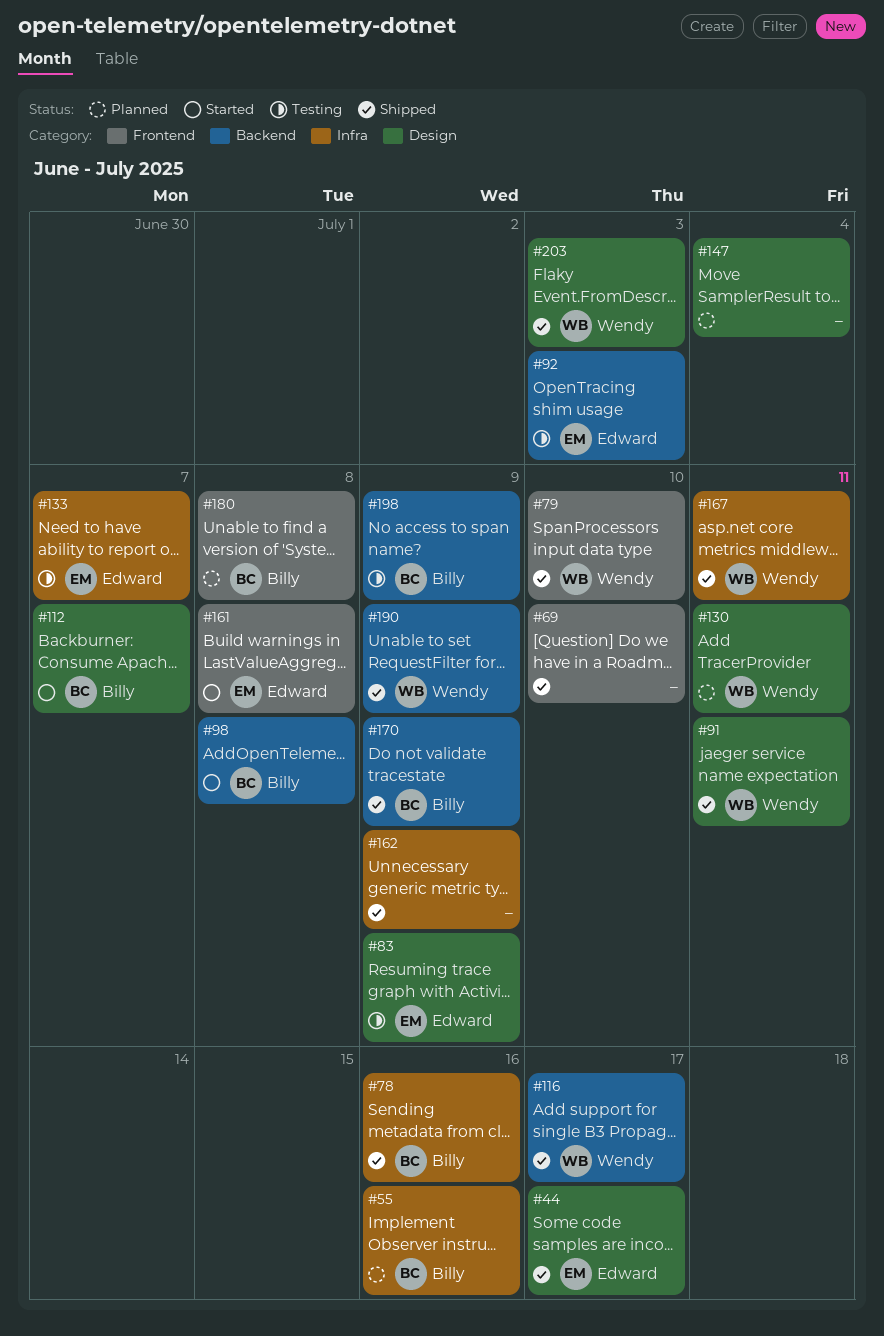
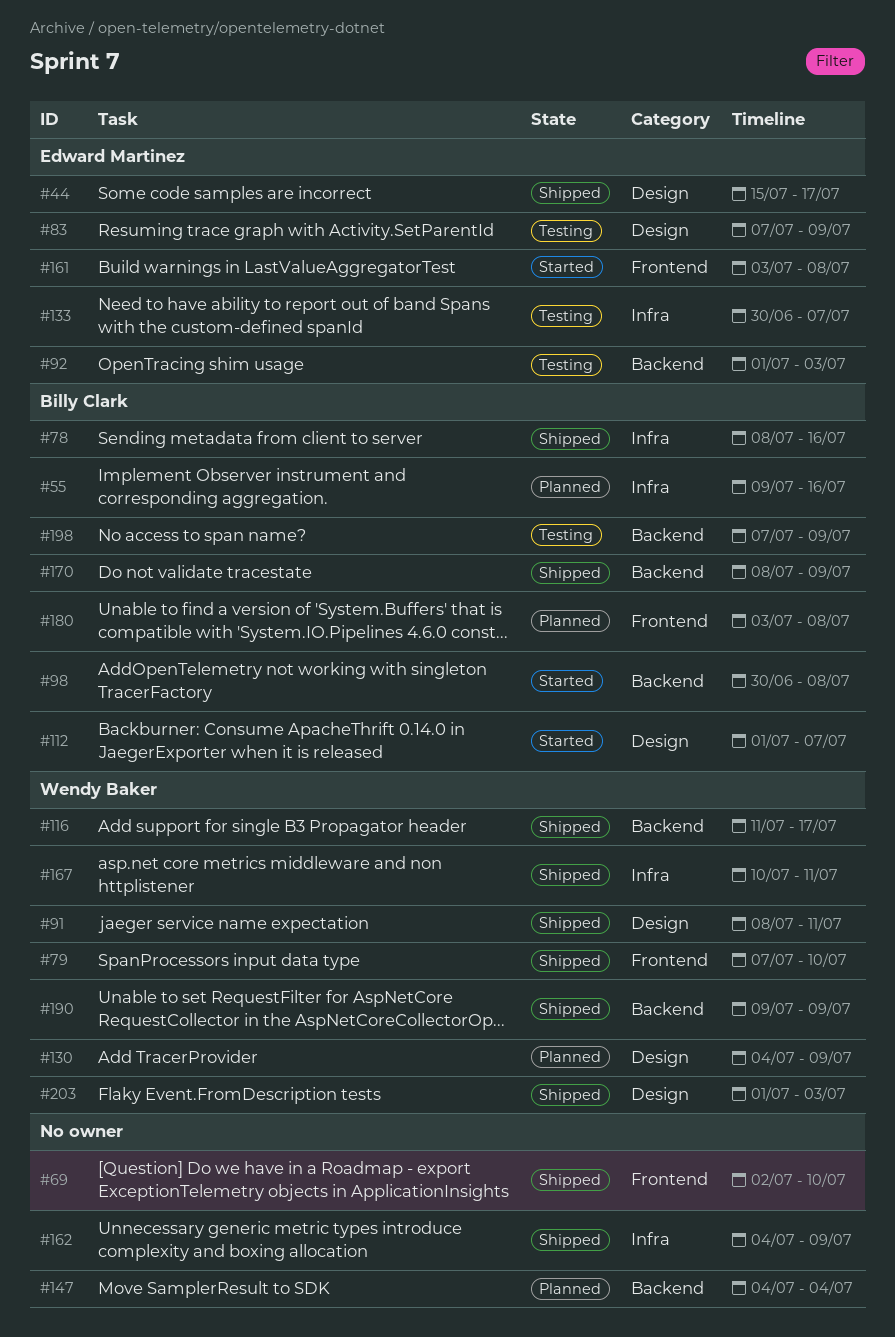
#130, due: Jul 11 -> Jul 9
#147, label: Design -> Backend

